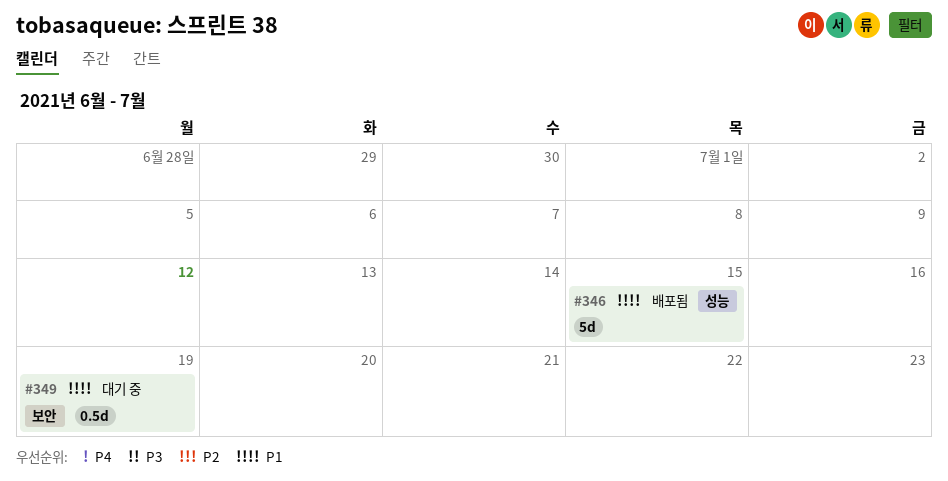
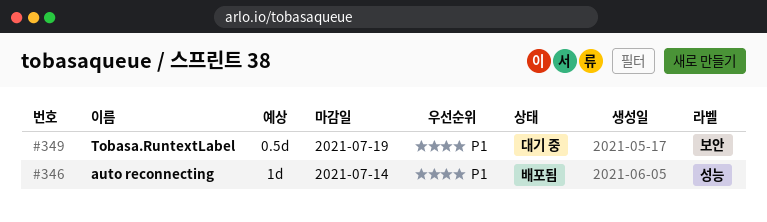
#346, estimate: 5d -> 1d
#346, due: Jul 15 -> Jul 14

